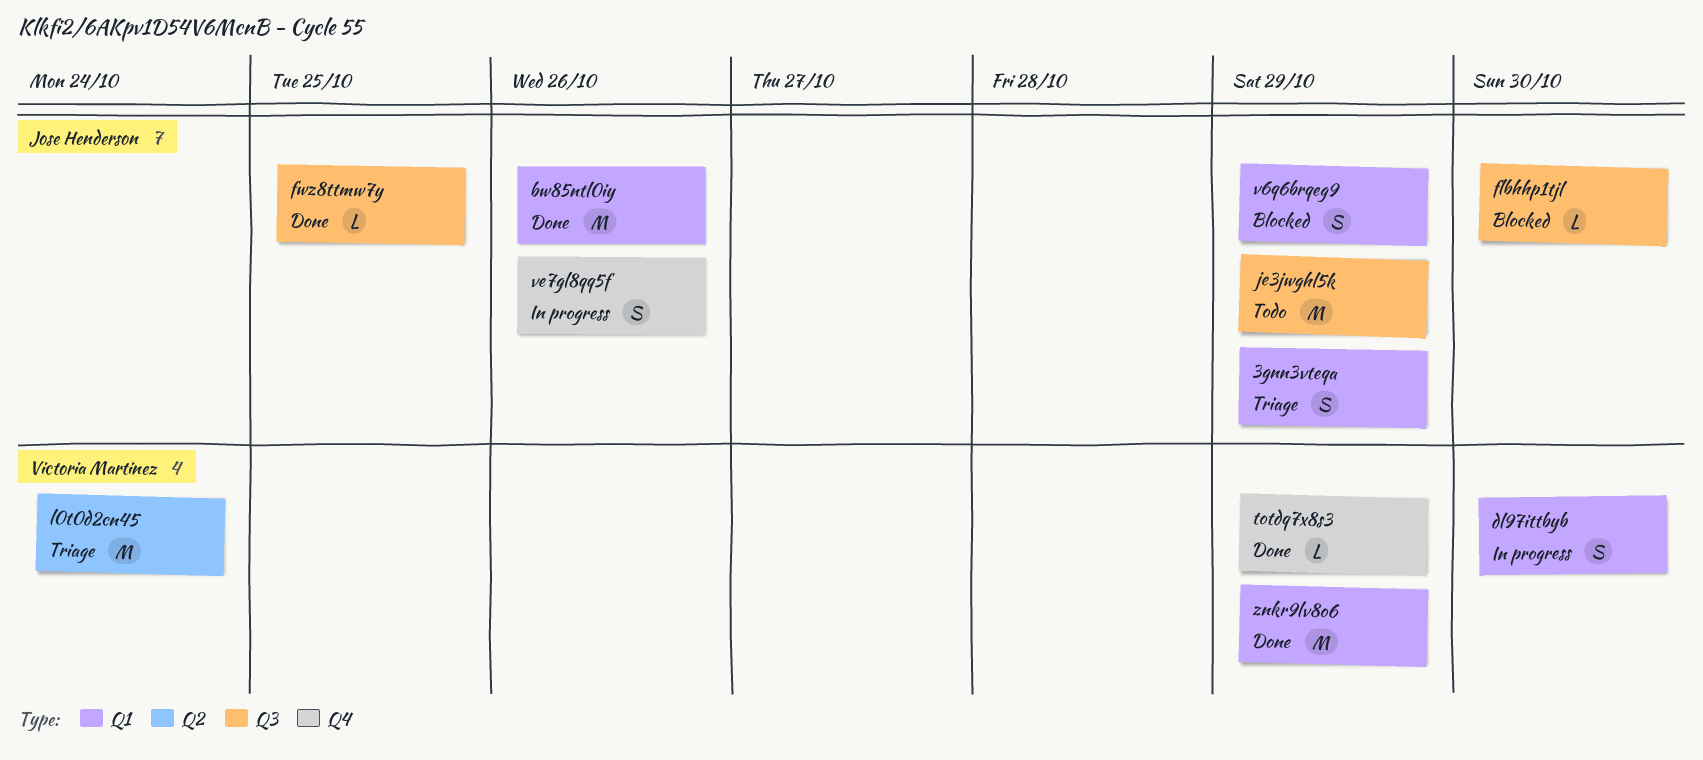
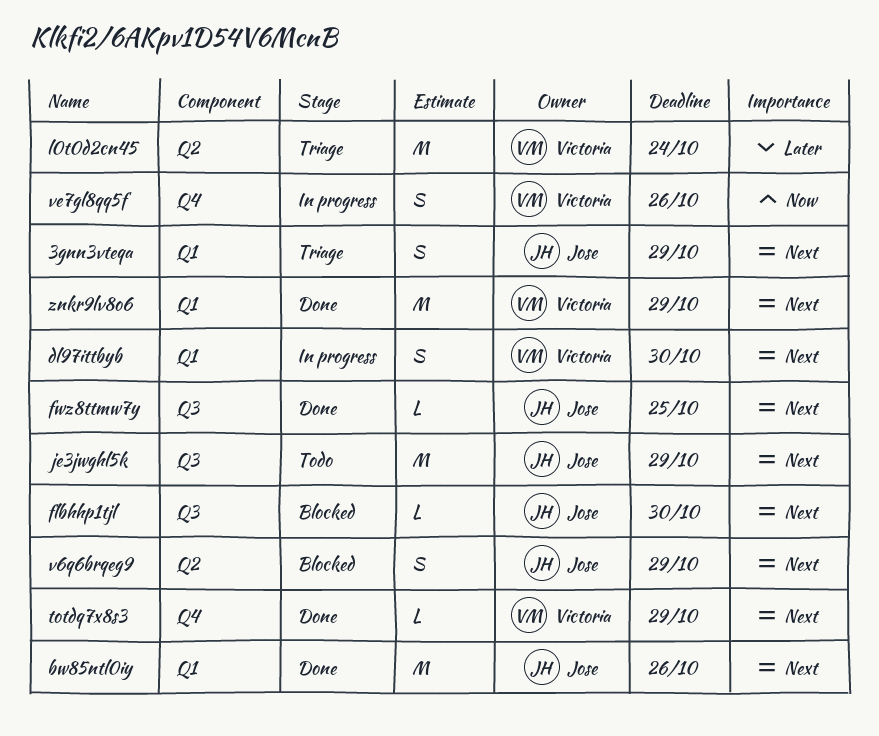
v6q6brqeg9, label: Q1 -> Q2
ve7gl8qq5f, owner: Jose Henderson -> Victoria Martinez

